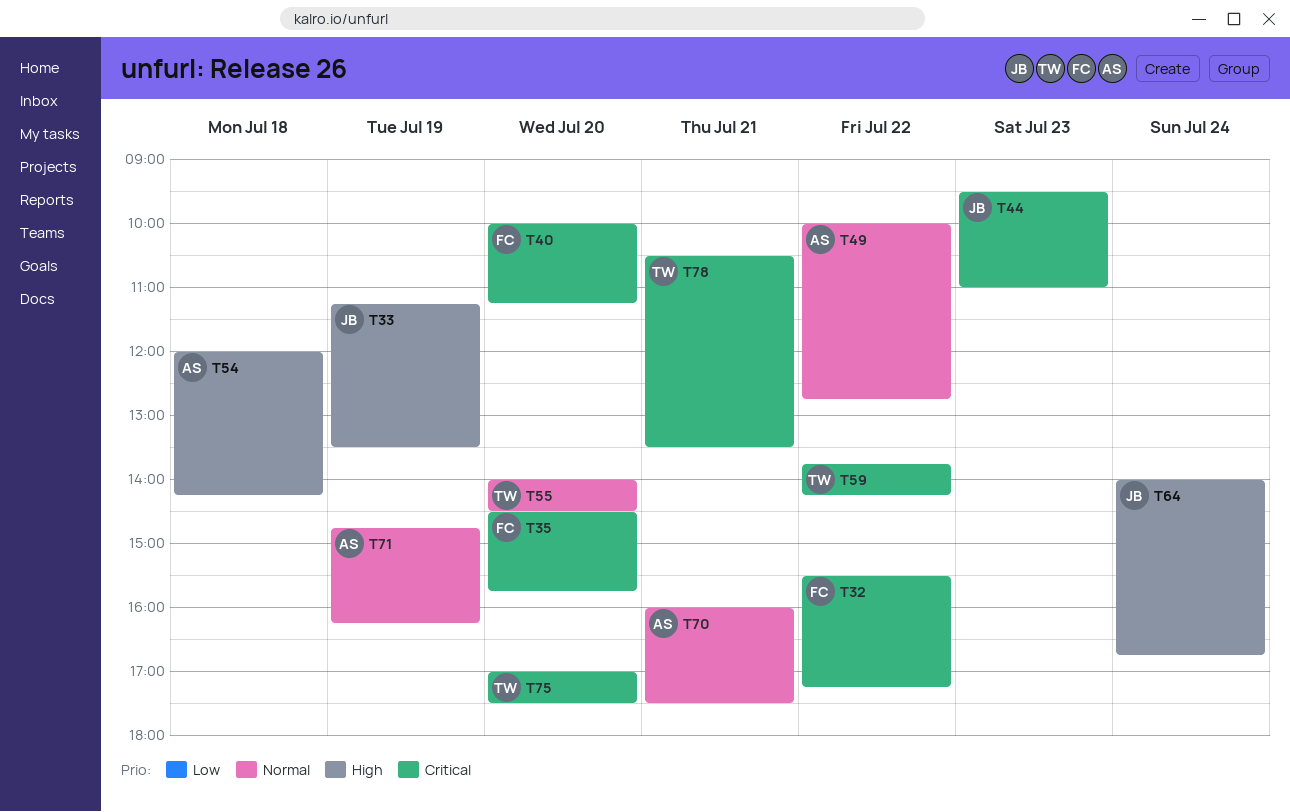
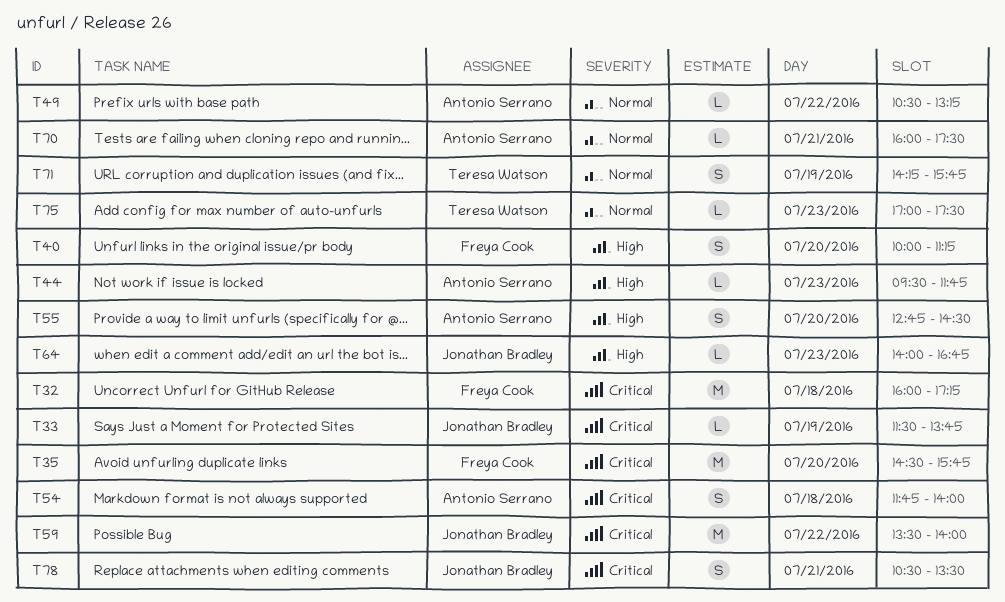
T32, day: Jul 22 -> Jul 18
T32, begins: 15:30 -> 16:00
T33, priority: High -> Critical
T33, begins: 11:15 -> 11:30
T33, ends: 13:30 -> 13:45
T40, priority: Critical -> High
T44, owner: Jonathan Bradley -> Antonio Serrano
T44, priority: Critical -> High
T44, ends: 11:00 -> 11:45
T49, begins: 10:00 -> 10:30
T49, ends: 12:45 -> 13:15
T54, priority: High -> Critical
T54, begins: 12:00 -> 11:45
T54, ends: 14:15 -> 14:00
T55, owner: Teresa Watson -> Antonio Serrano
T55, priority: Normal -> High
T55, begins: 14:00 -> 12:45
T59, owner: Teresa Watson -> Jonathan Bradley
T59, begins: 13:45 -> 13:30
T59, ends: 14:15 -> 14:00
T64, day: Jul 24 -> Jul 23
T71, owner: Antonio Serrano -> Teresa Watson
T71, begins: 14:45 -> 14:15
T71, ends: 16:15 -> 15:45
T75, priority: Critical -> Normal
T75, day: Jul 20 -> Jul 23
T78, owner: Teresa Watson -> Jonathan Bradley

